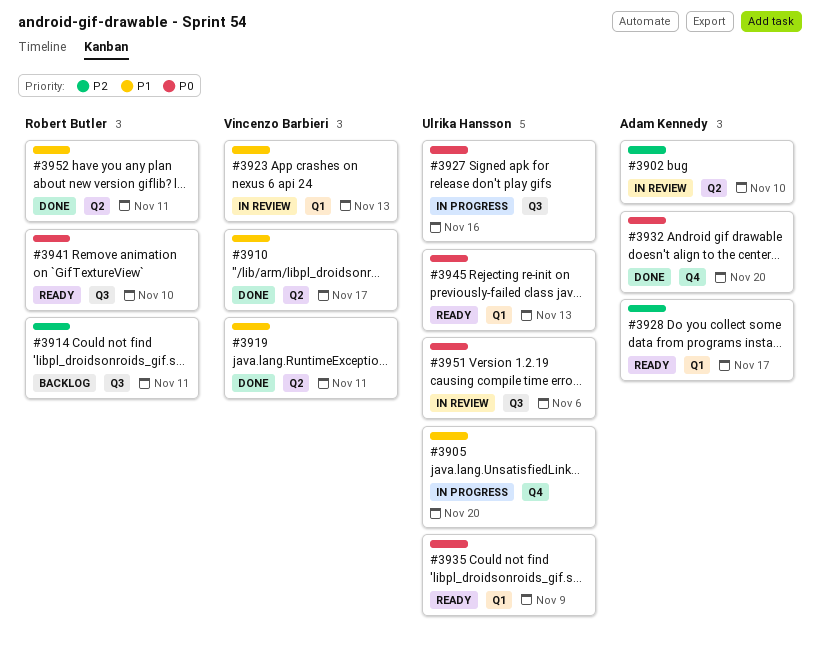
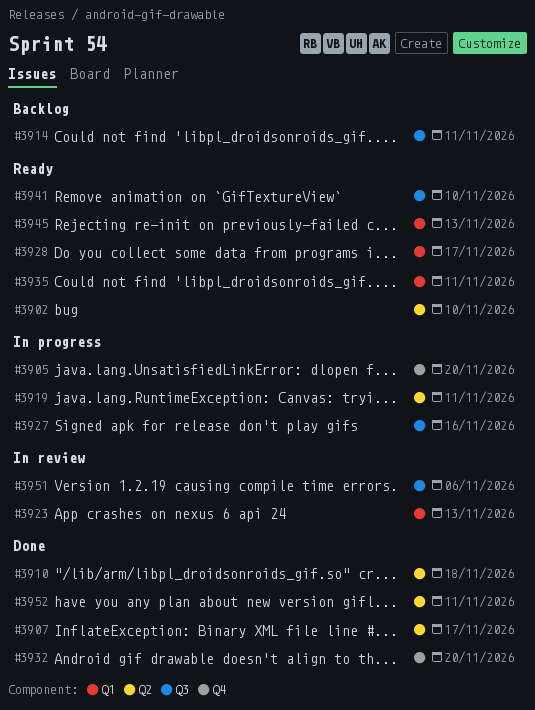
#3902, status: In review -> Ready
#3907: none -> present
#3910, due: Nov 17 -> Nov 18
#3919, status: Done -> In progress
#3935, due: Nov 9 -> Nov 11

